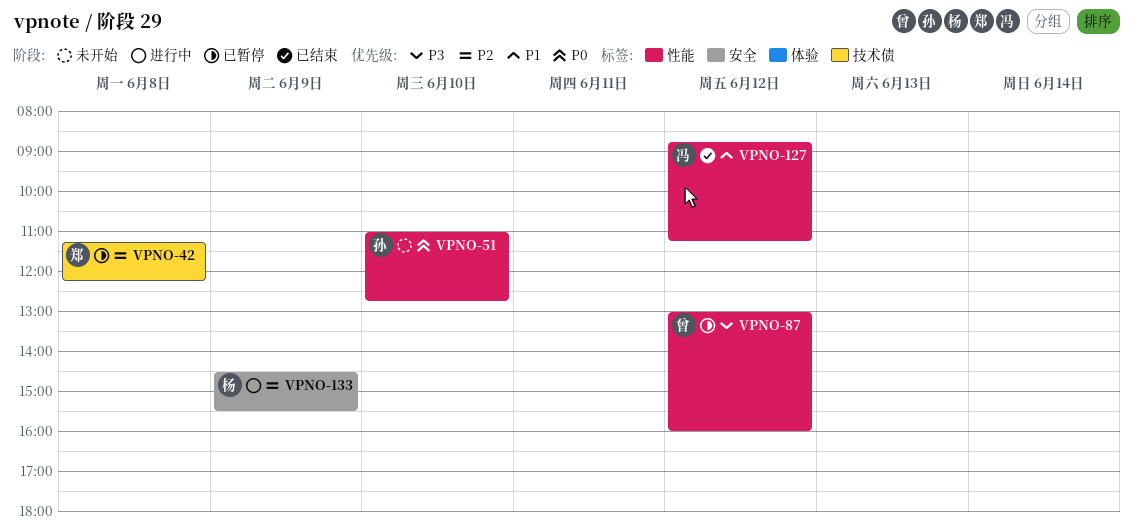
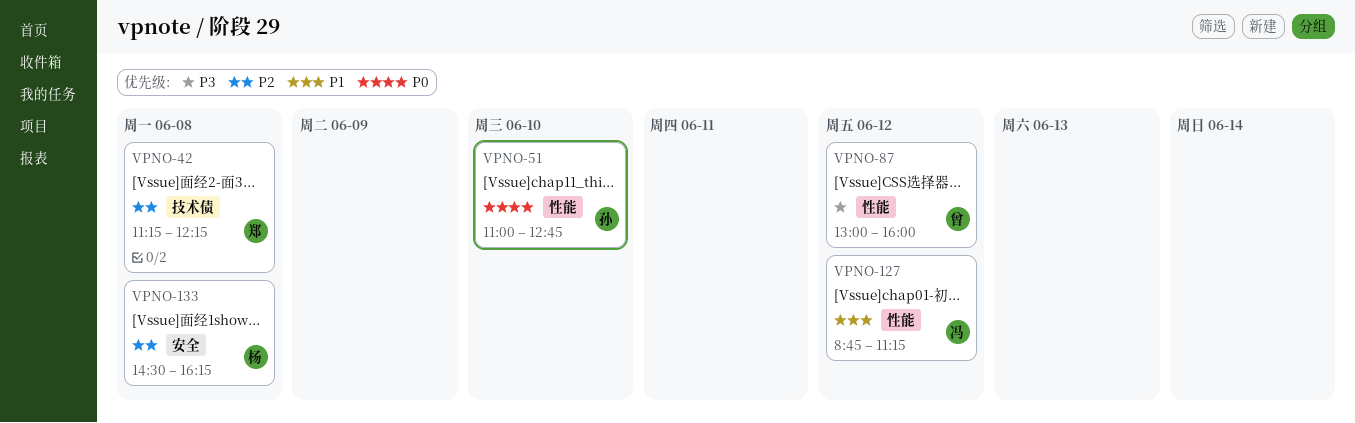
VPNO-133, day: Jun 9 -> Jun 8
VPNO-133, ends: 15:30 -> 16:15

